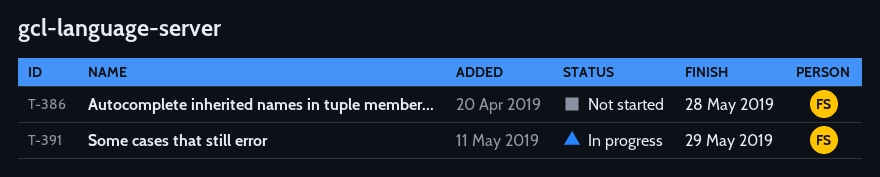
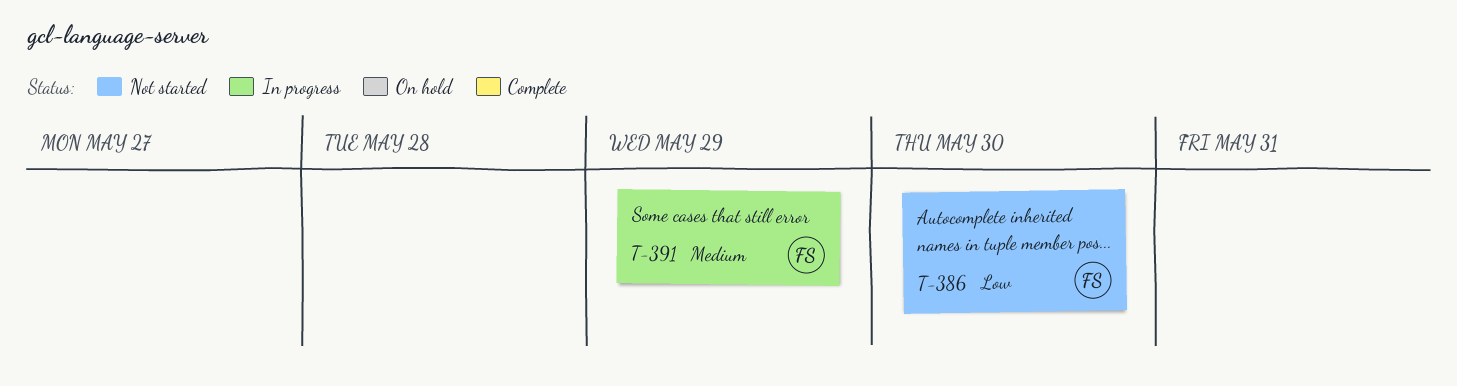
T-386, due: May 28 -> May 30

